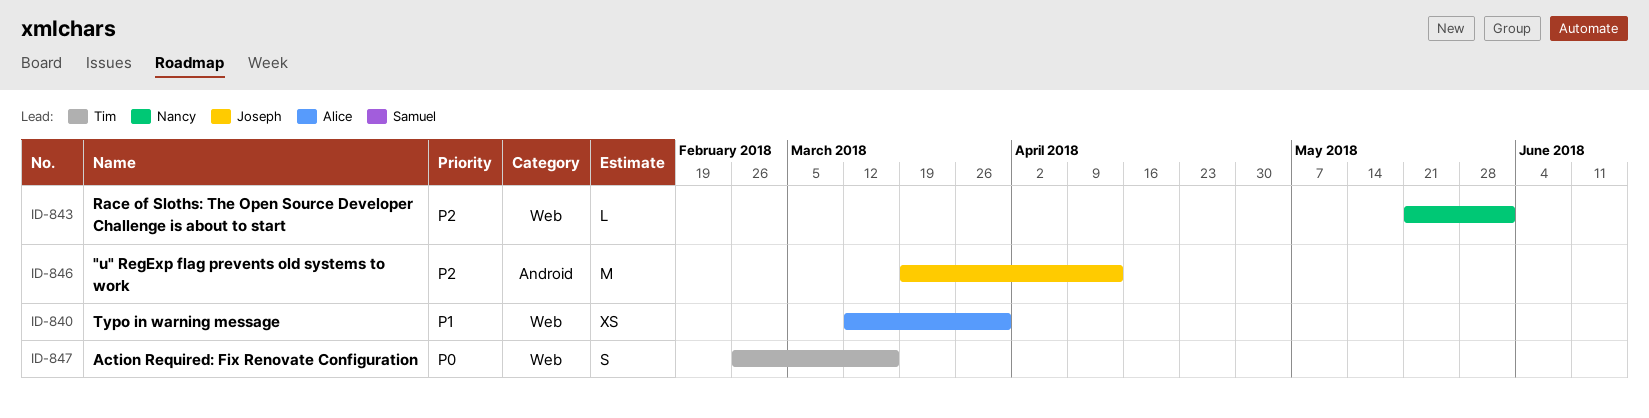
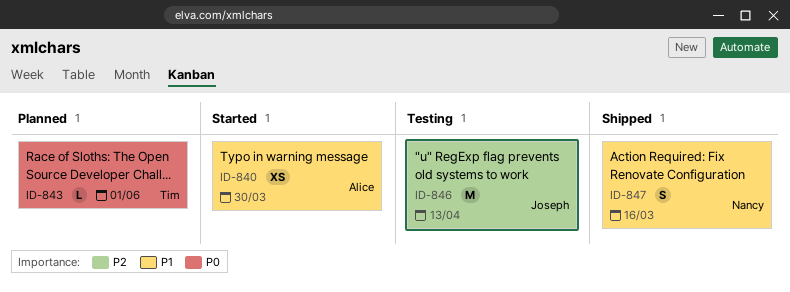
ID-843, owner: Nancy -> Tim
ID-843, priority: P2 -> P0
ID-847, owner: Tim -> Nancy
ID-847, priority: P0 -> P1

